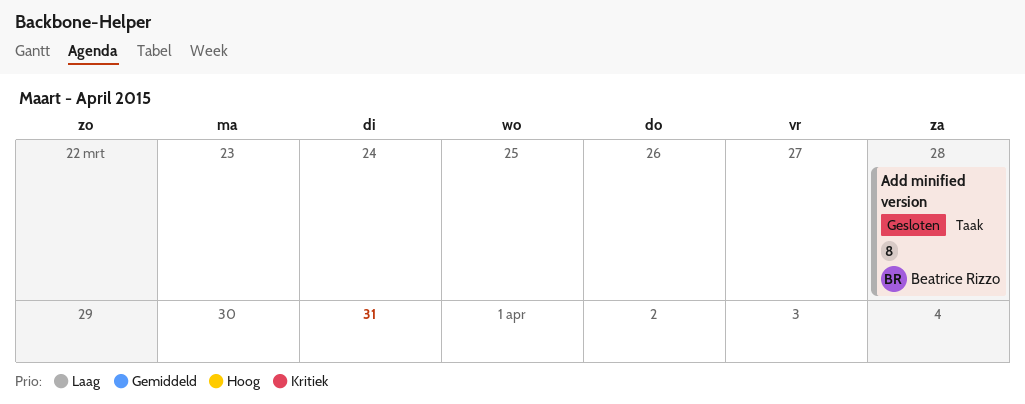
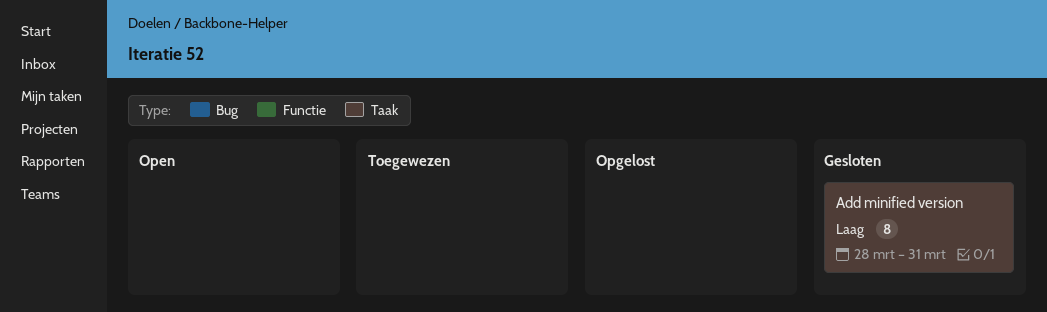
Add minified version, due: Mar 28 -> Mar 31

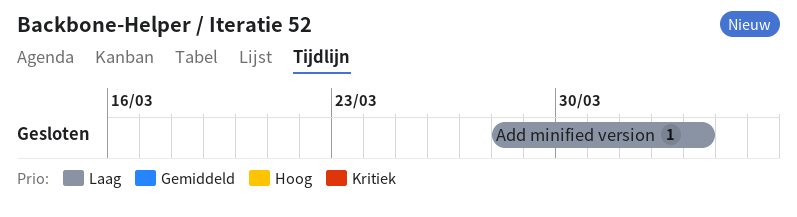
Add minified version, estimate: 8 -> 1
Add minified version, due: Mar 31 -> Apr 3

